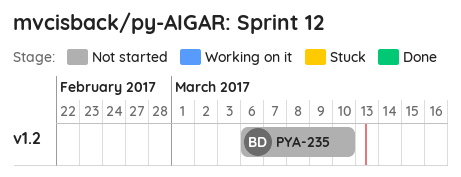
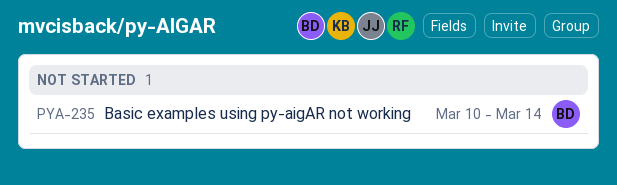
PYA-235, start: Mar 6 -> Mar 10
PYA-235, due: Mar 10 -> Mar 14

